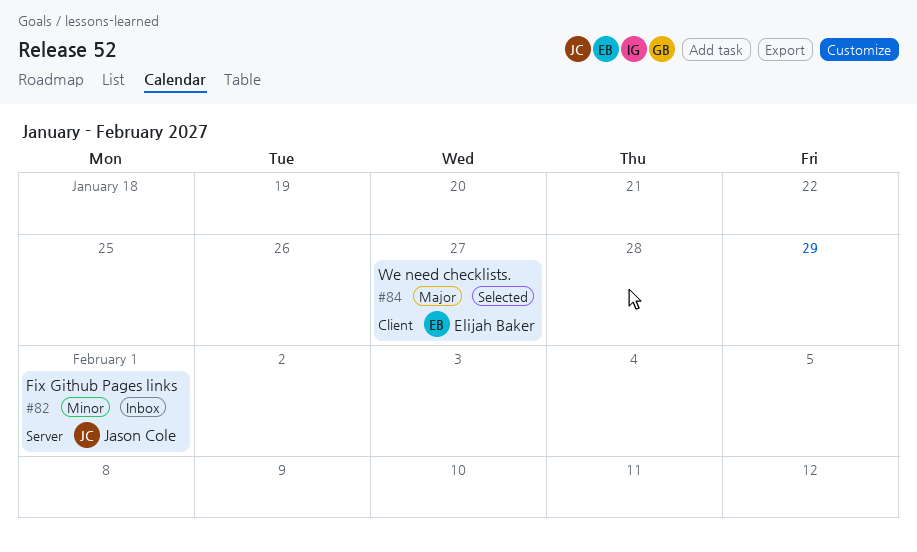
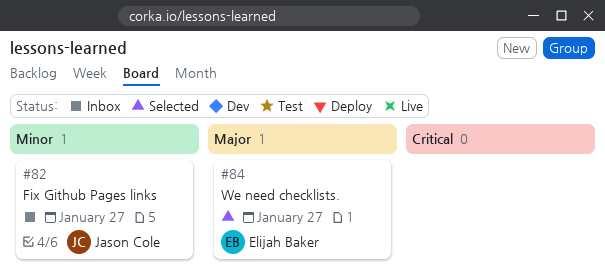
#82, due: Feb 1 -> Jan 27

